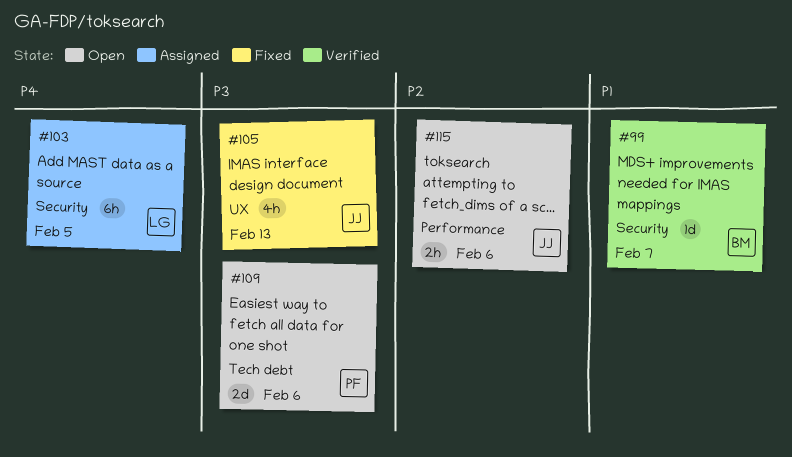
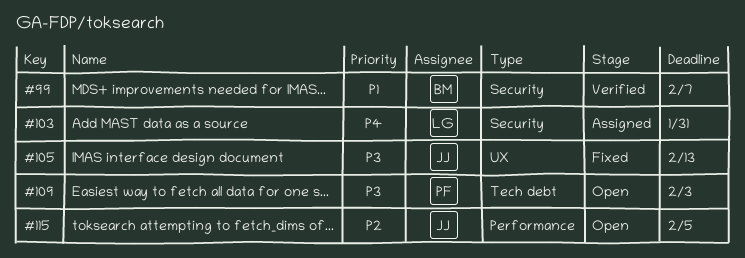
#103, due: Feb 5 -> Jan 31
#109, due: Feb 6 -> Feb 3
#115, due: Feb 6 -> Feb 5

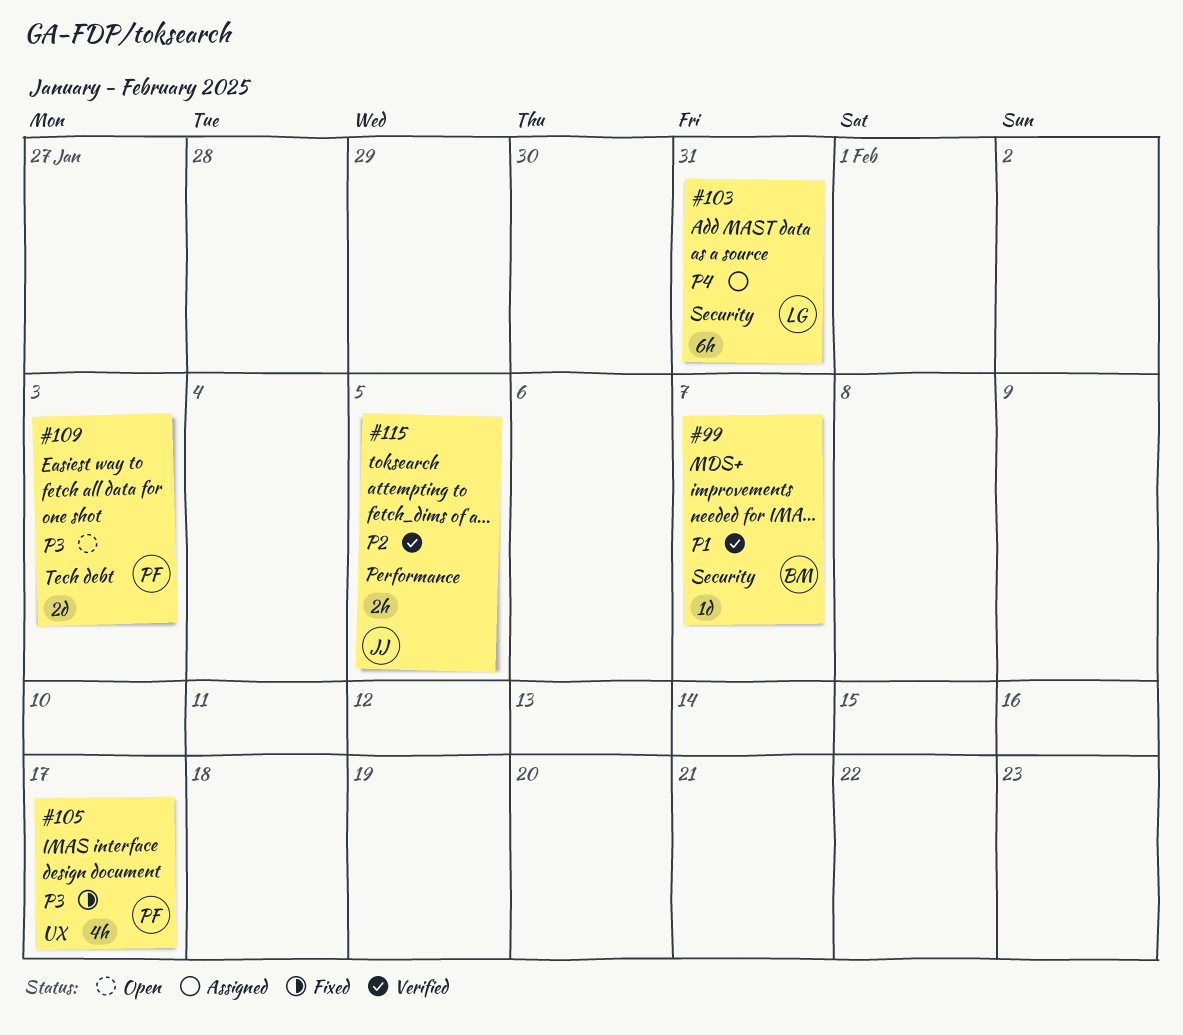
#105, owner: JJ -> PF
#105, due: Feb 13 -> Feb 17
#115, status: Open -> Verified

